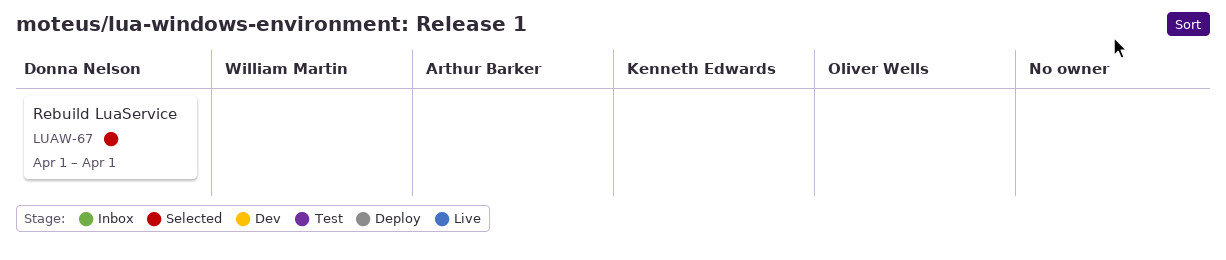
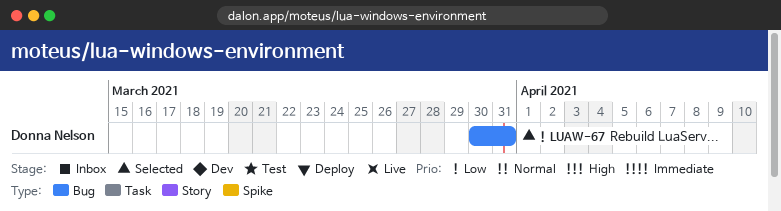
LUAW-67, start: Apr 1 -> Mar 30
LUAW-67, due: Apr 1 -> Mar 31

